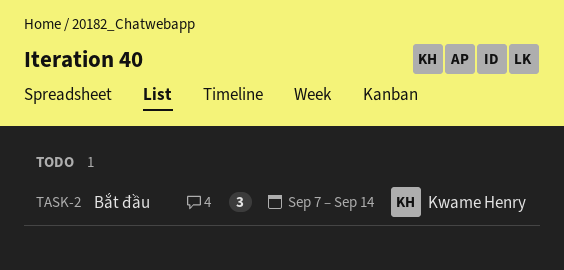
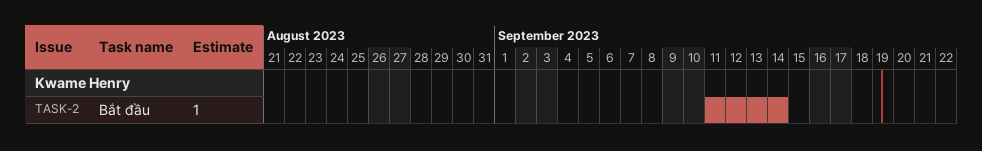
TASK-2, estimate: 3 -> 1
TASK-2, start: Sep 7 -> Sep 11

